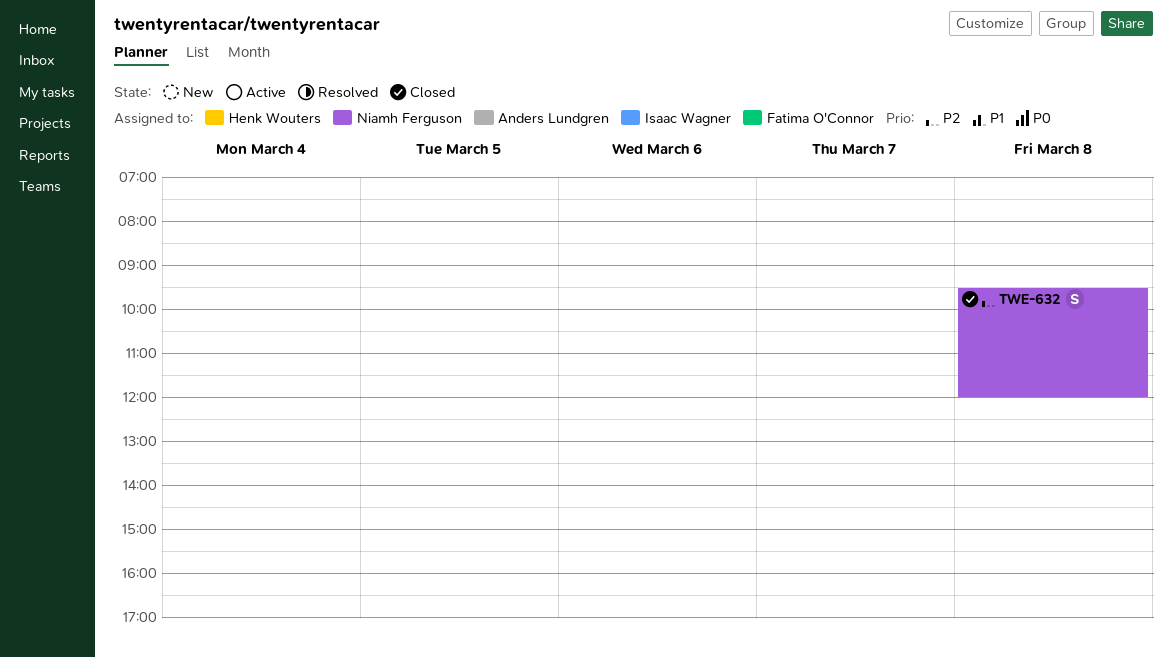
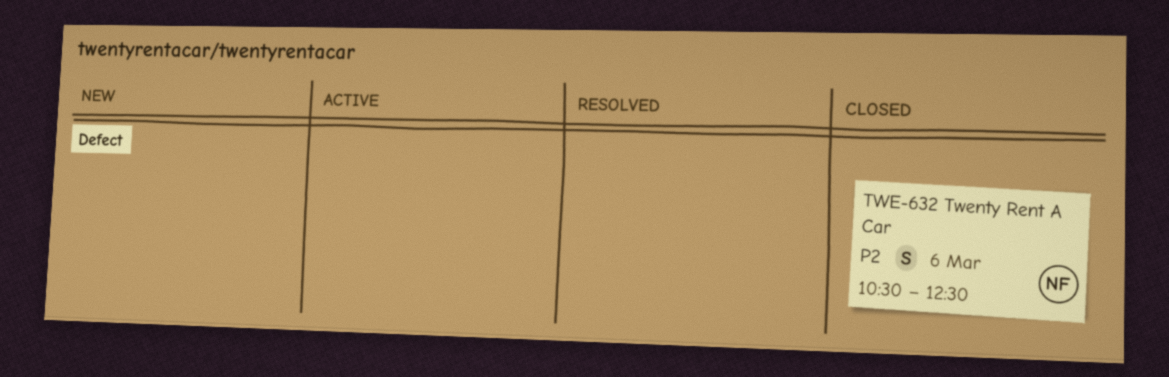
TWE-632, day: Mar 8 -> Mar 6
TWE-632, begins: 09:30 -> 10:30
TWE-632, ends: 12:00 -> 12:30

